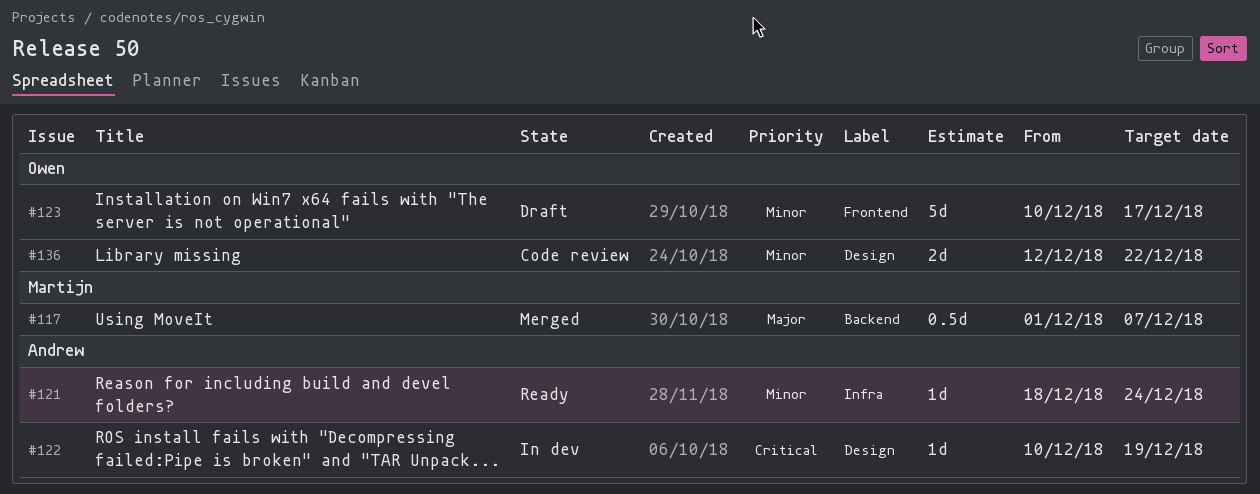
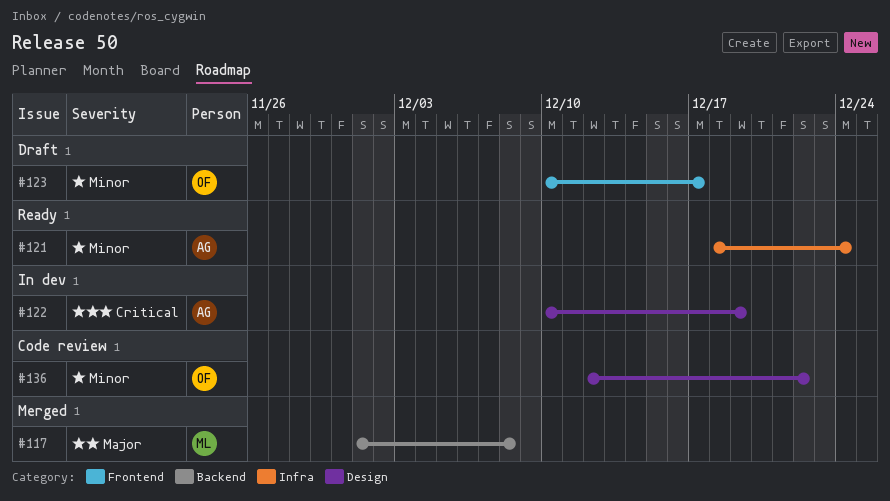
#117, due: Dec 7 -> Dec 8

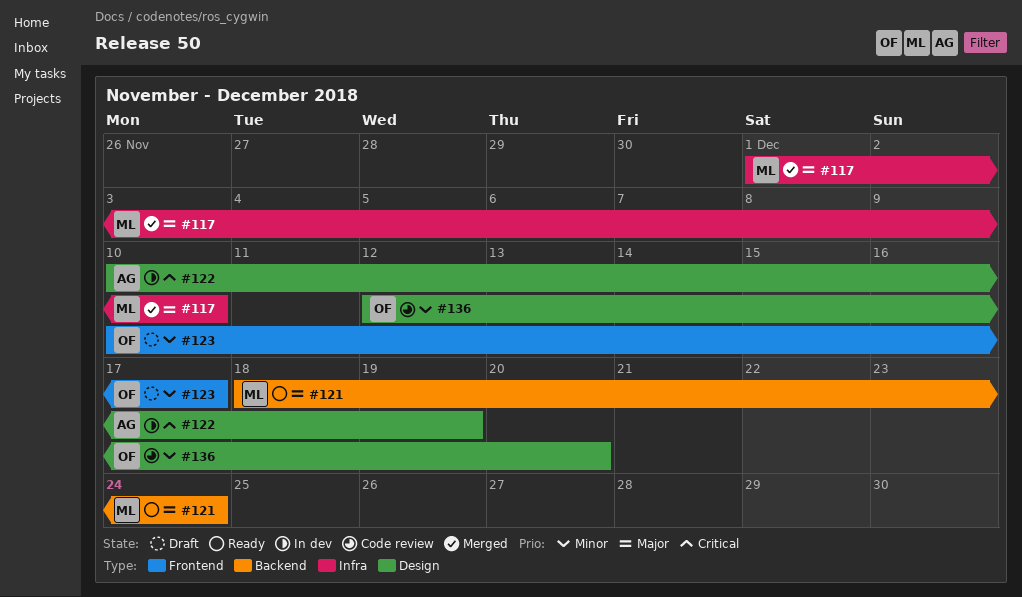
#117, label: Backend -> Infra
#117, due: Dec 8 -> Dec 10
#121, owner: AG -> ML
#121, priority: Minor -> Major
#121, label: Infra -> Backend
#136, due: Dec 22 -> Dec 20

